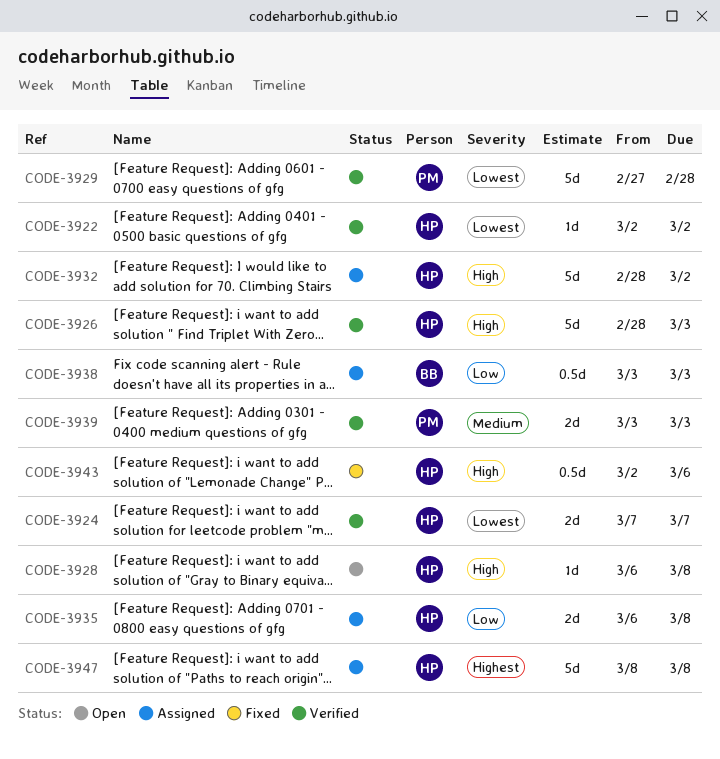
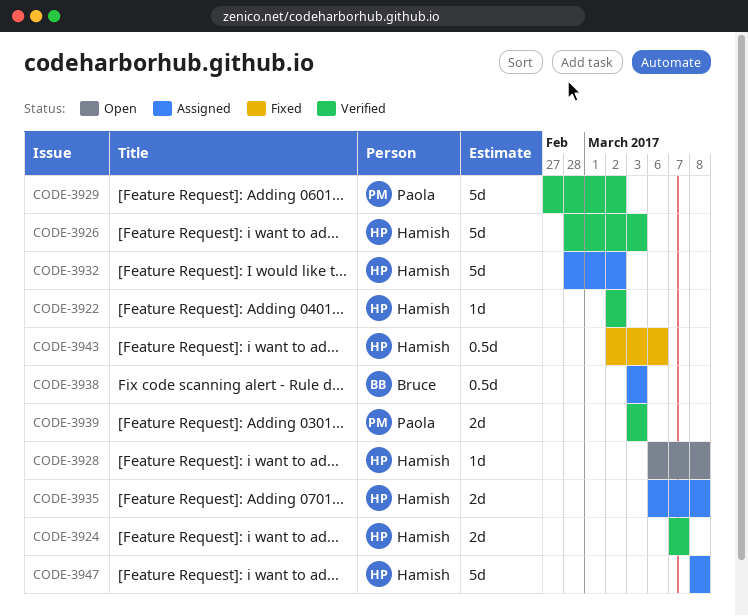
CODE-3929, due: Feb 28 -> Mar 2

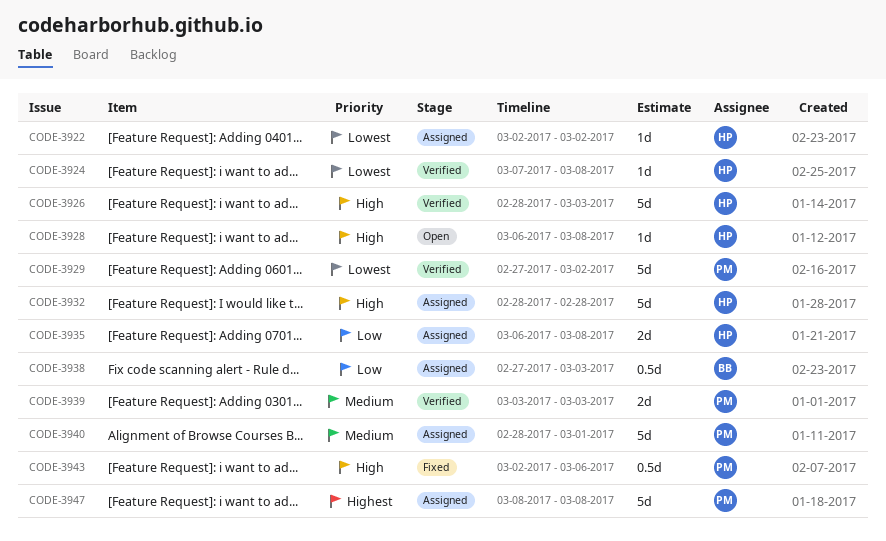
CODE-3922, status: Verified -> Assigned
CODE-3924, estimate: 2d -> 1d
CODE-3924, due: Mar 7 -> Mar 8
CODE-3932, due: Mar 2 -> Feb 28
CODE-3938, start: Mar 3 -> Feb 27
CODE-3940: none -> present
CODE-3943, owner: Hamish -> Paola
CODE-3947, owner: Hamish -> Paola

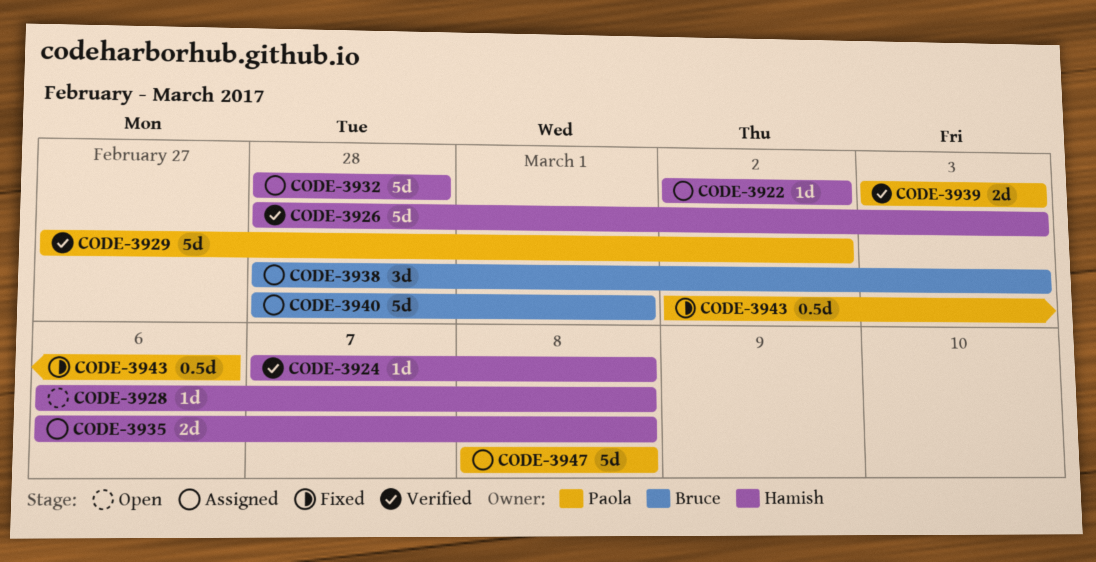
CODE-3938, estimate: 0.5d -> 3d
CODE-3938, start: Feb 27 -> Feb 28
CODE-3940, owner: Paola -> Bruce

